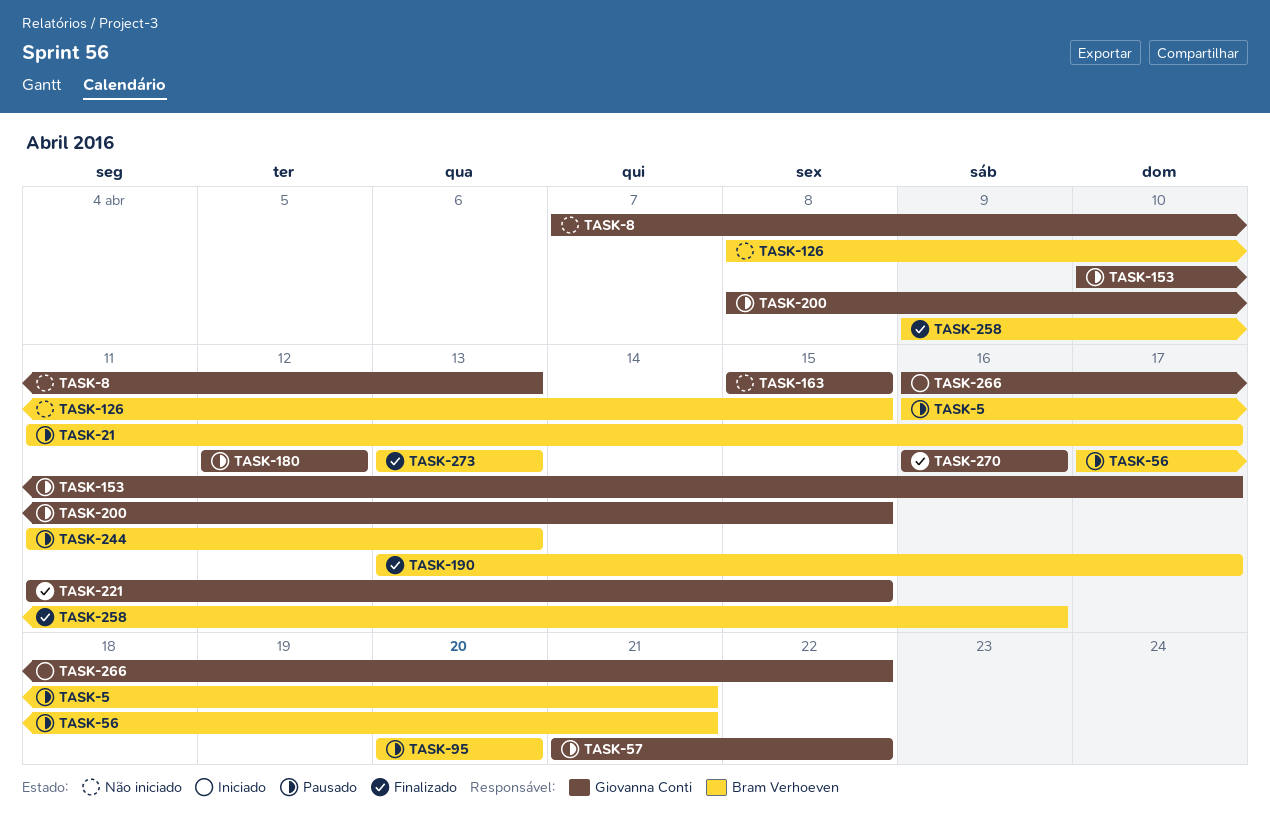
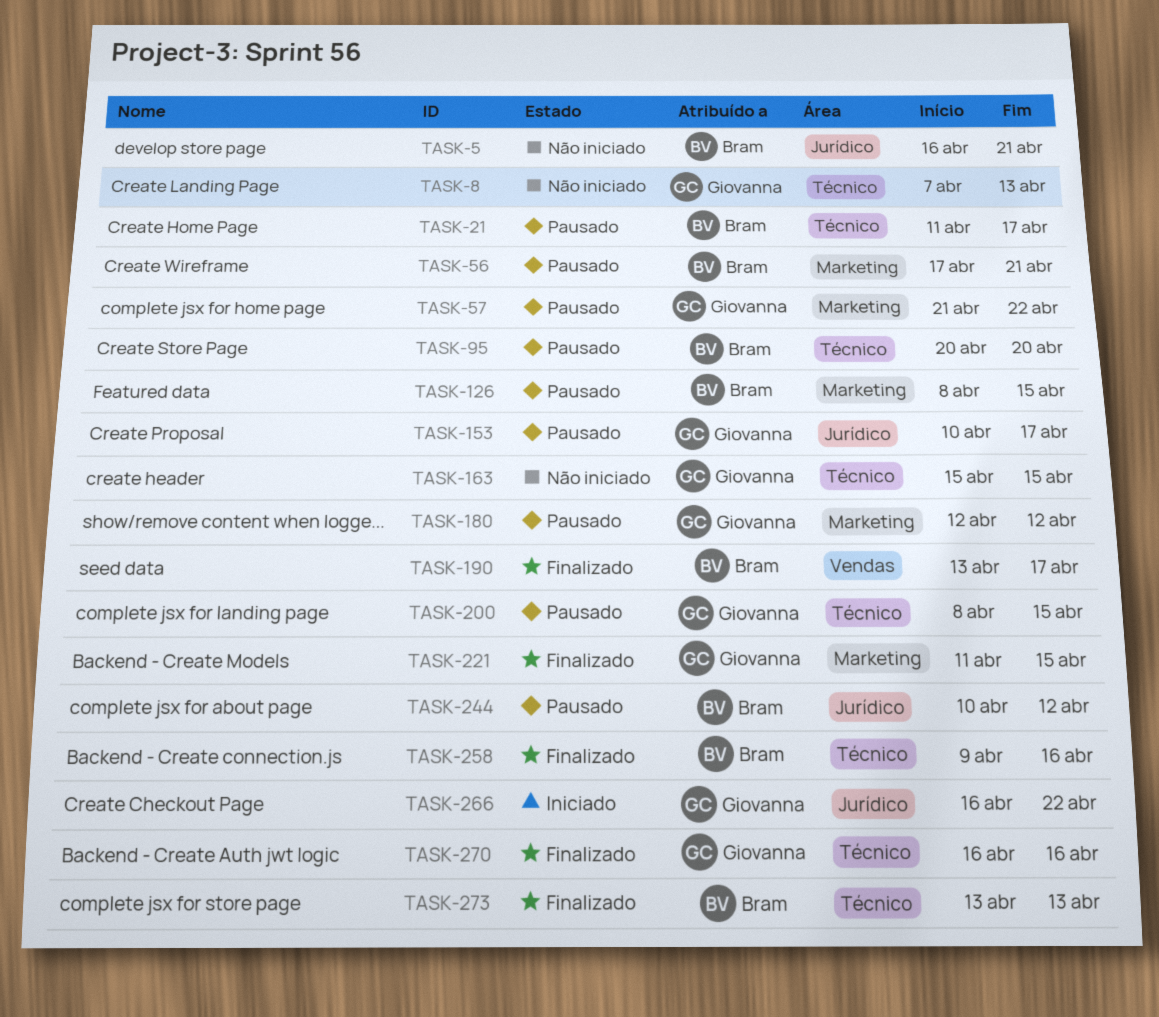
TASK-5, status: Pausado -> Não iniciado
TASK-126, status: Não iniciado -> Pausado
TASK-244, start: Apr 11 -> Apr 10
TASK-244, due: Apr 13 -> Apr 12

